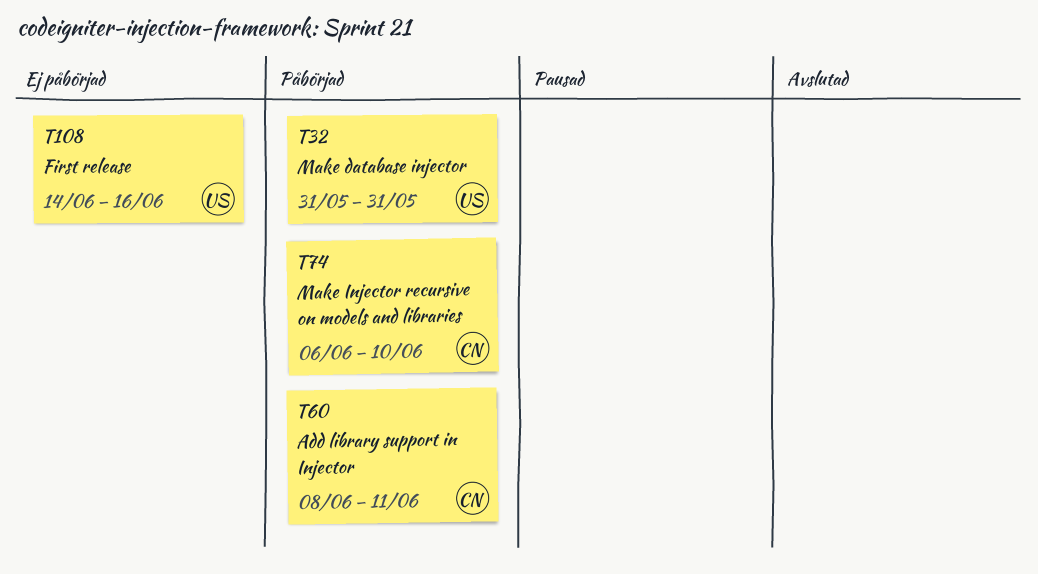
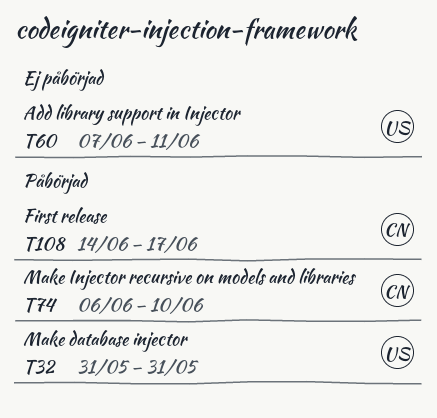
T60, status: Påbörjad -> Ej påbörjad
T60, owner: CN -> US
T60, start: Jun 8 -> Jun 7
T108, status: Ej påbörjad -> Påbörjad
T108, owner: US -> CN
T108, due: Jun 16 -> Jun 17

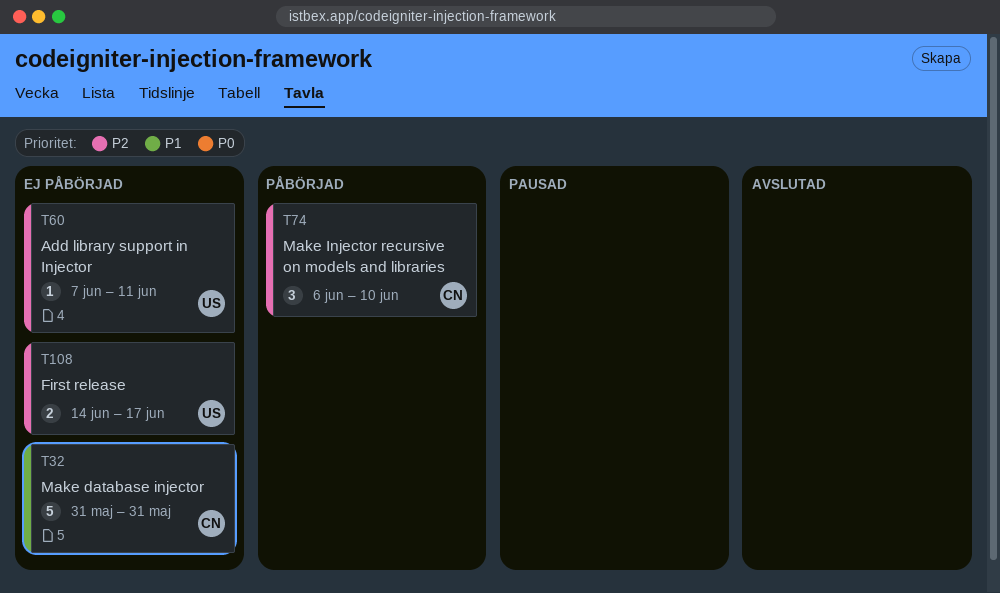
T32, status: Påbörjad -> Ej påbörjad
T32, owner: US -> CN
T108, status: Påbörjad -> Ej påbörjad
T108, owner: CN -> US

